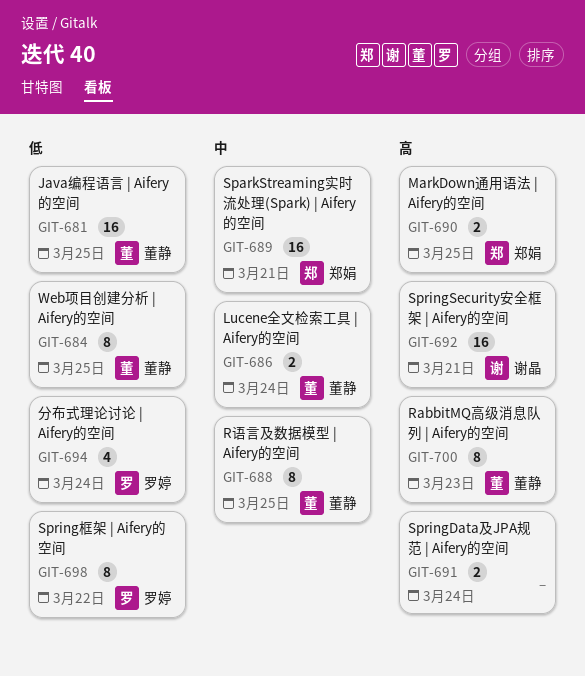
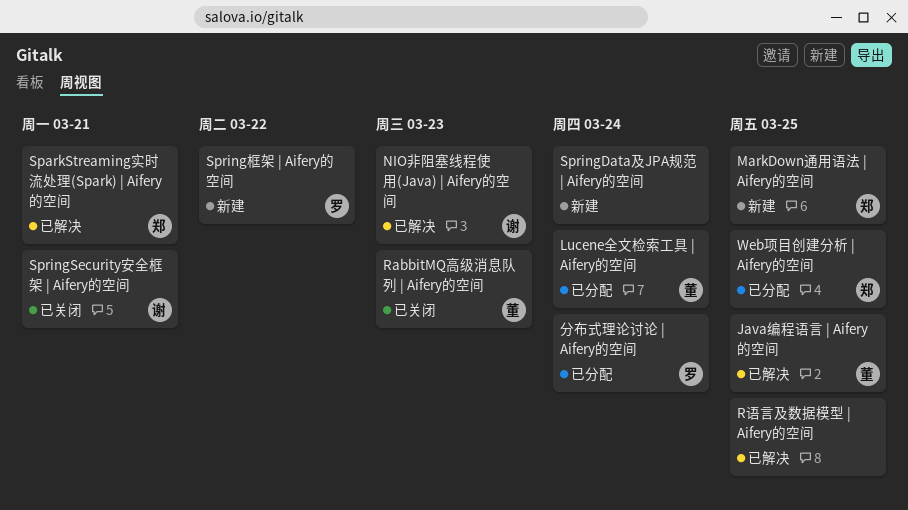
NIO非阻塞线程使用(Java) | Aifery的空间: none -> present
R语言及数据模型 | Aifery的空间, owner: 董静 -> none
Web项目创建分析 | Aifery的空间, owner: 董静 -> 郑娟

